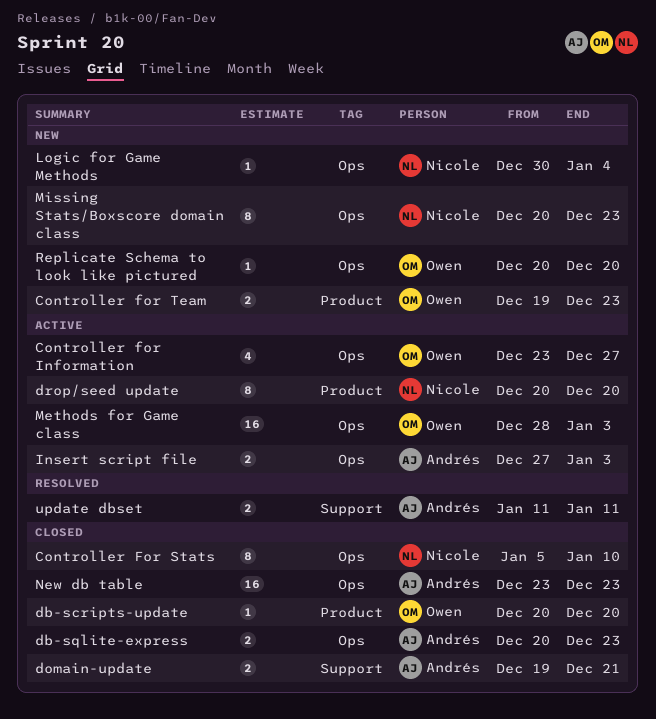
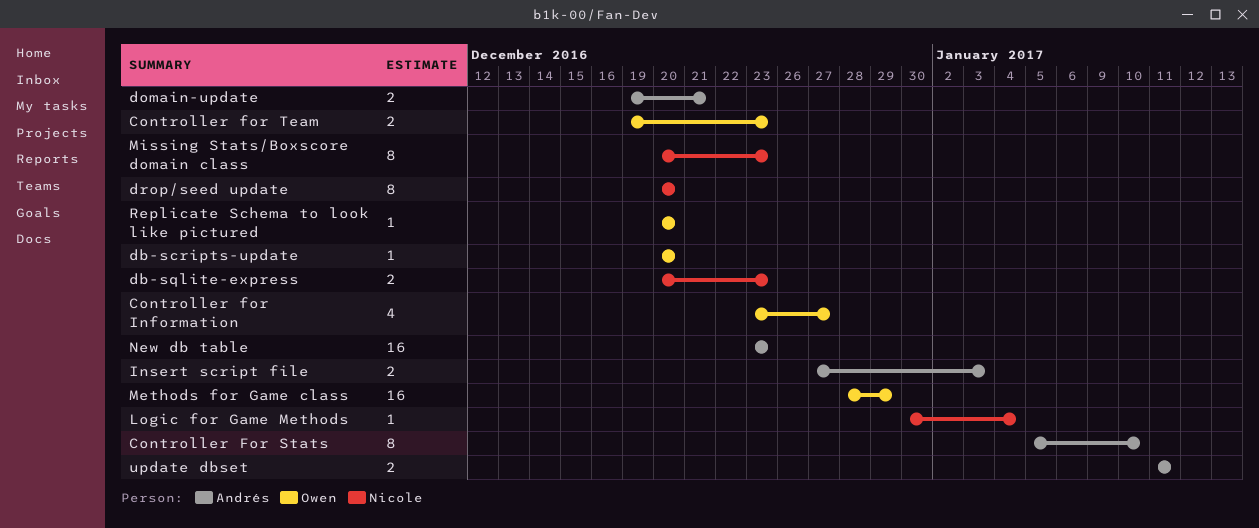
Controller For Stats, owner: Nicole -> Andrés
db-sqlite-express, owner: Andrés -> Nicole
Methods for Game class, due: Jan 3 -> Dec 29

